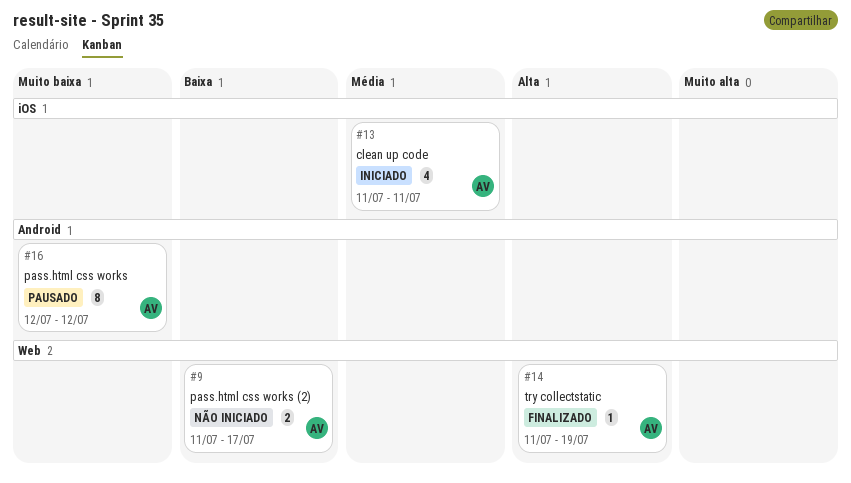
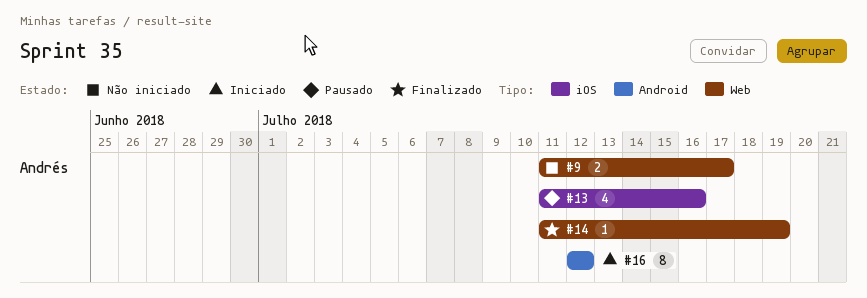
#13, status: Iniciado -> Pausado
#13, due: Jul 11 -> Jul 16
#16, status: Pausado -> Iniciado

